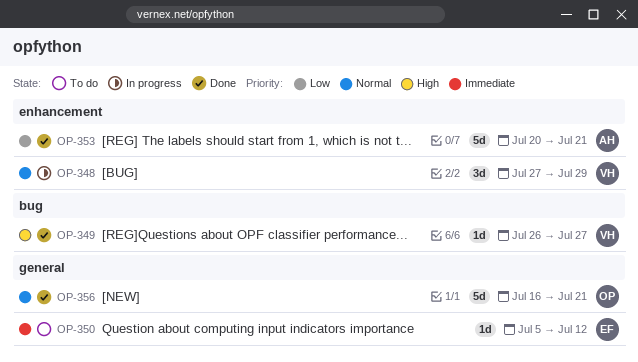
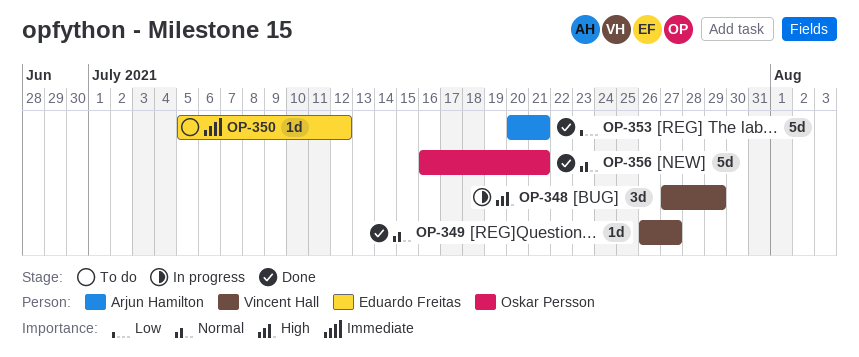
OP-348, priority: Normal -> High
OP-349, priority: High -> Normal

